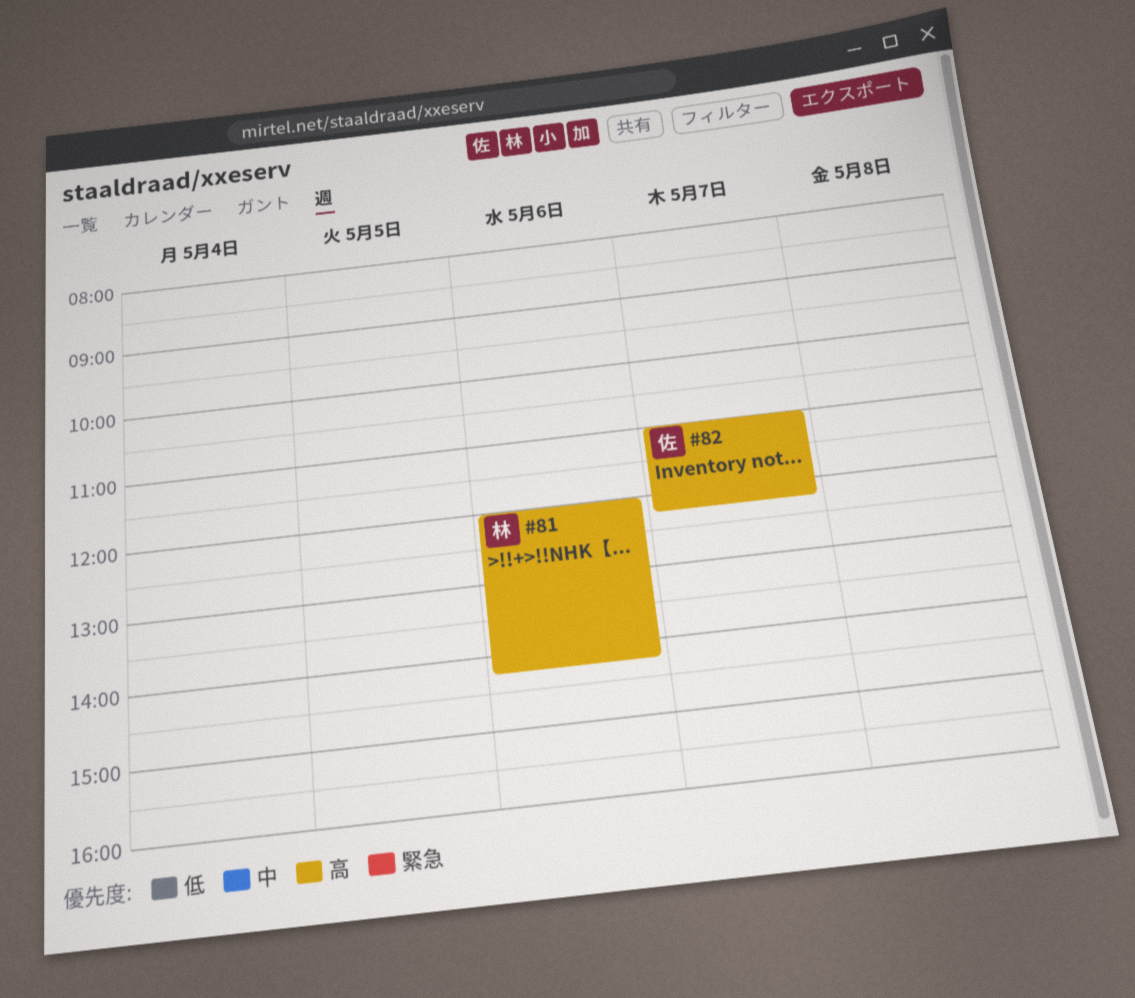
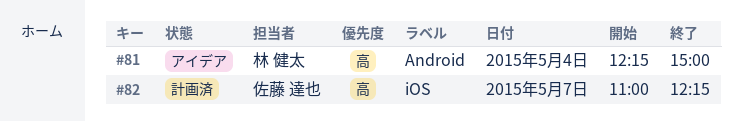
#81, day: May 6 -> May 4
#81, begins: 12:00 -> 12:15
#81, ends: 14:15 -> 15:00

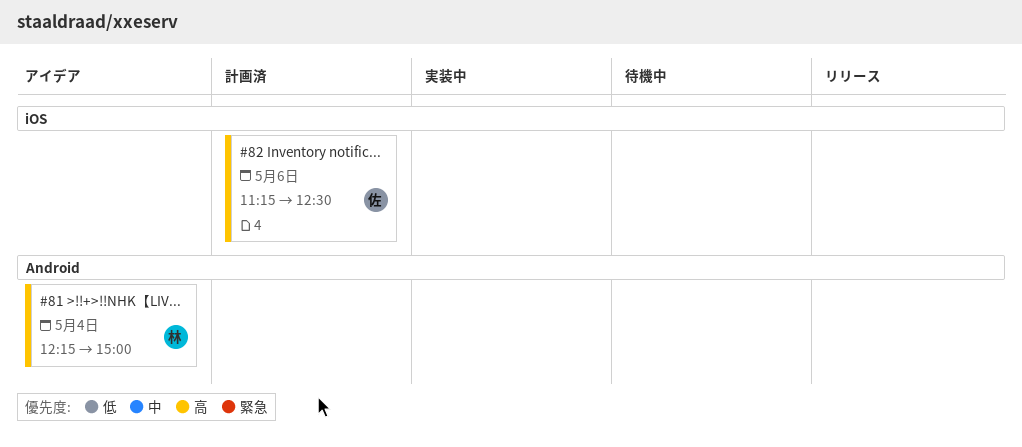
#82, day: May 7 -> May 6
#82, begins: 11:00 -> 11:15
#82, ends: 12:15 -> 12:30

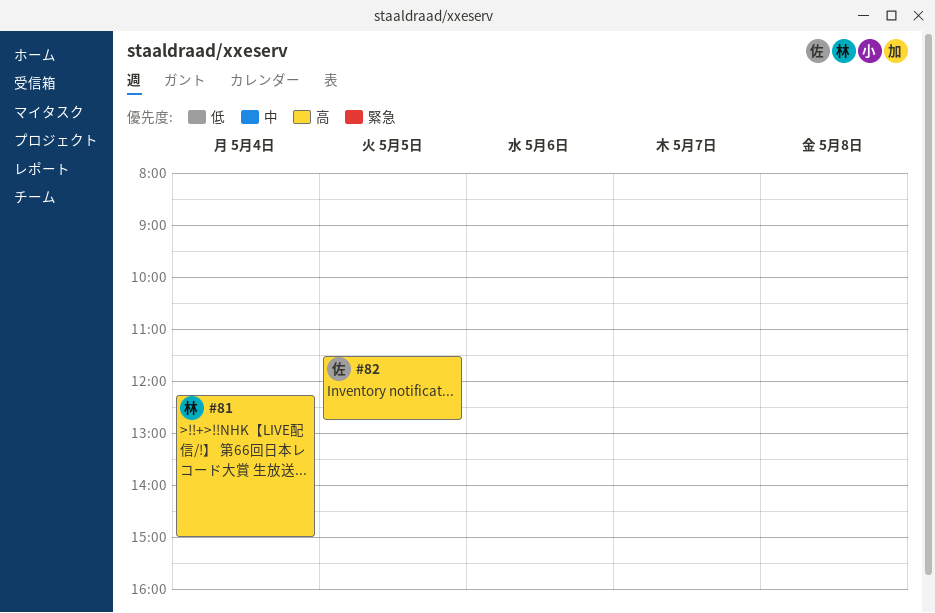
#82, day: May 6 -> May 5
#82, begins: 11:15 -> 11:30
#82, ends: 12:30 -> 12:45

